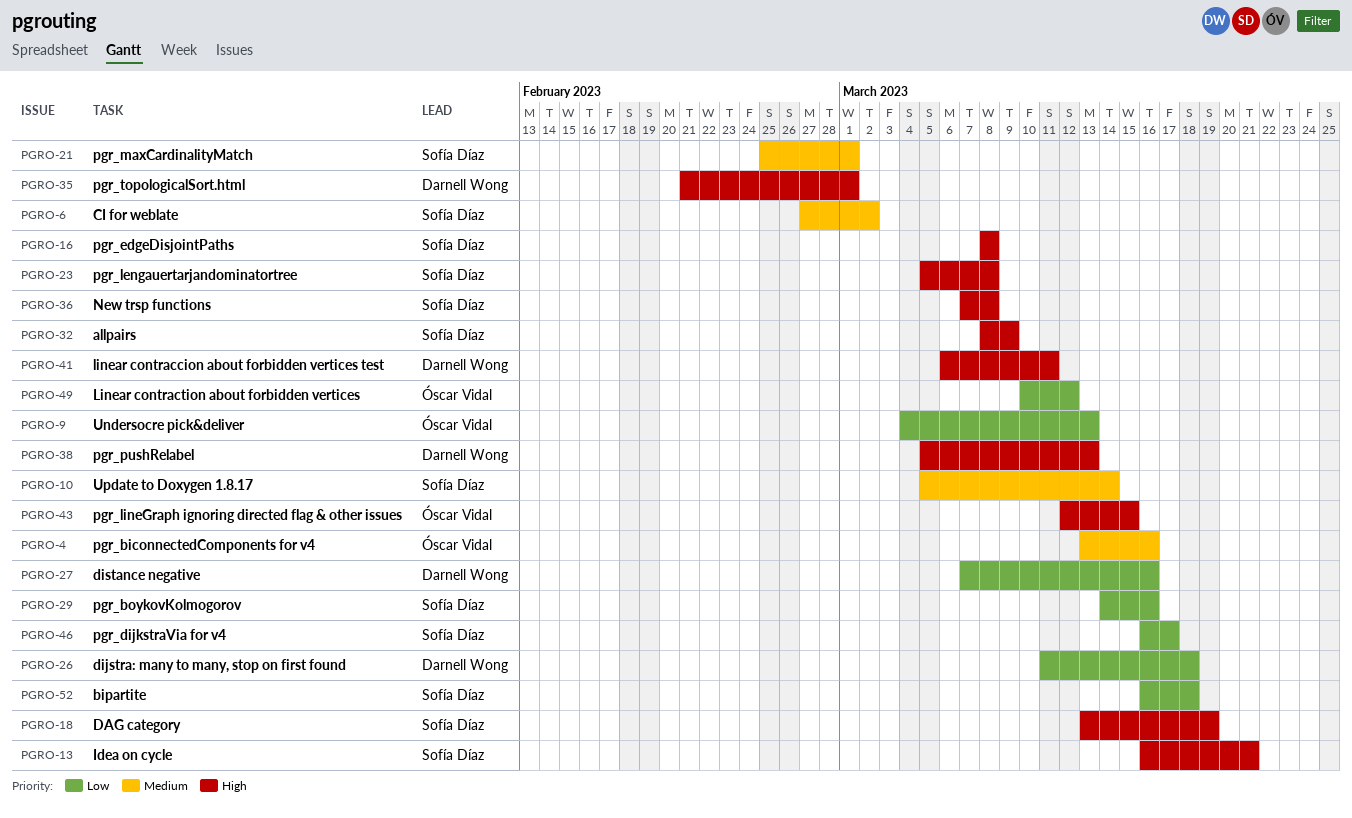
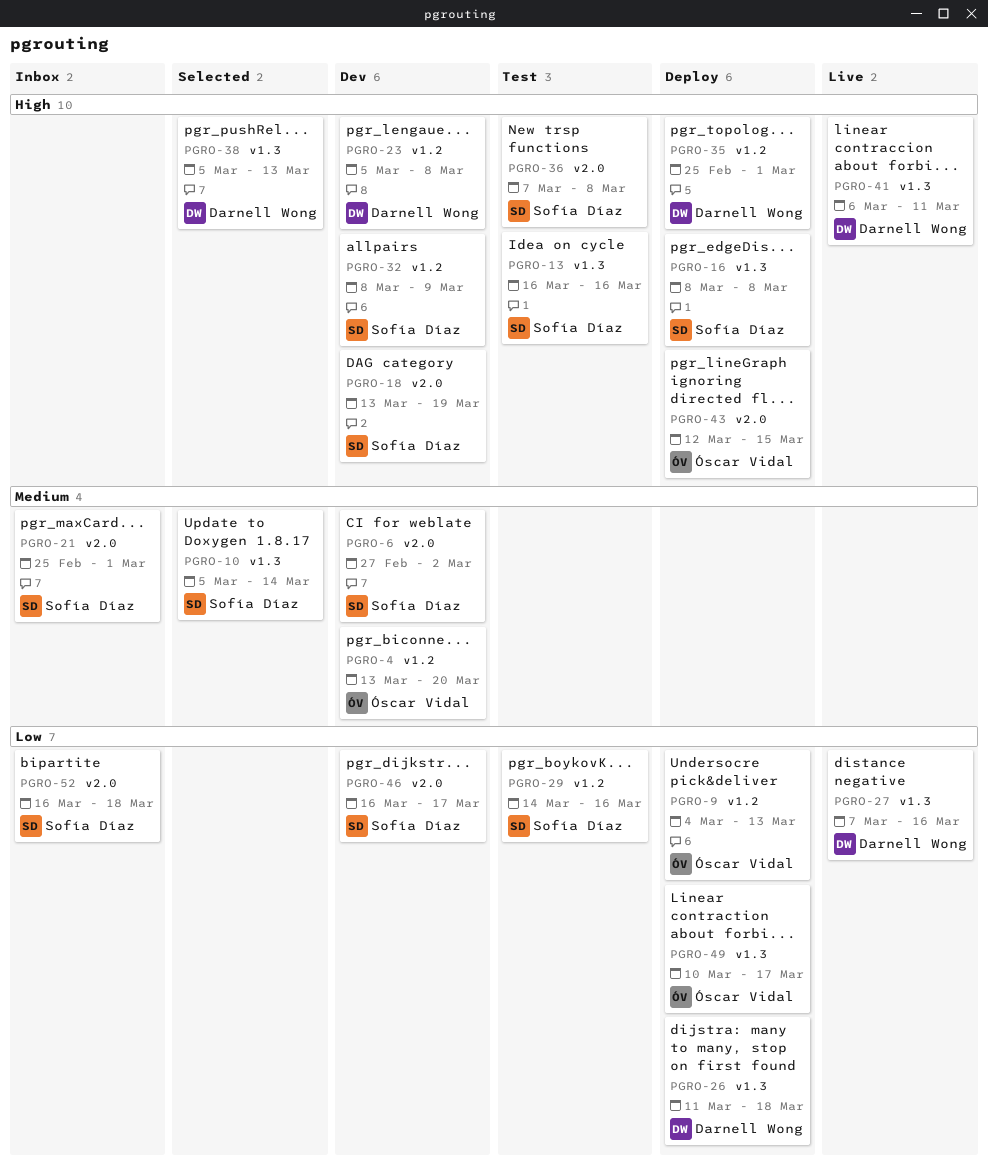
PGRO-4, due: Mar 16 -> Mar 20
PGRO-13, due: Mar 21 -> Mar 16
PGRO-23, owner: Sofía Díaz -> Darnell Wong
PGRO-35, start: Feb 21 -> Feb 25
PGRO-49, due: Mar 12 -> Mar 17

